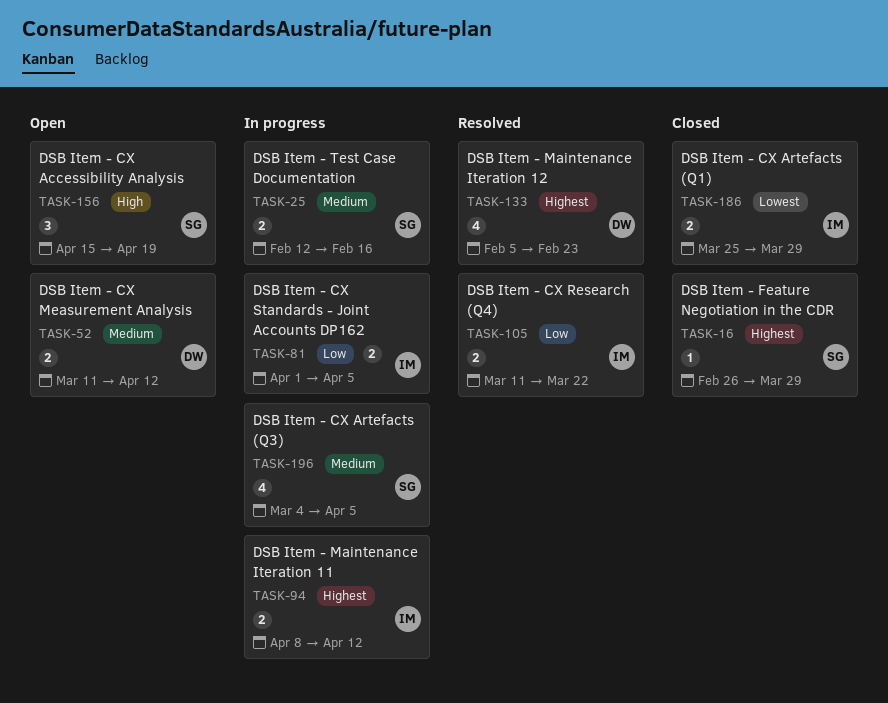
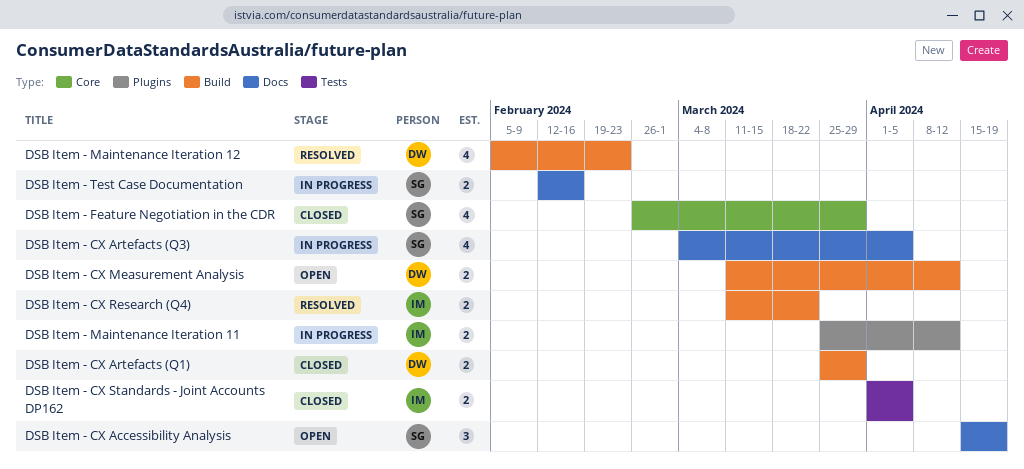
DSB Item - CX Artefacts (Q1), owner: IM -> DW
DSB Item - CX Standards - Joint Accounts DP162, status: In progress -> Closed
DSB Item - Feature Negotiation in the CDR, estimate: 1 -> 4
DSB Item - Maintenance Iteration 11, start: Apr 8 -> Mar 25

